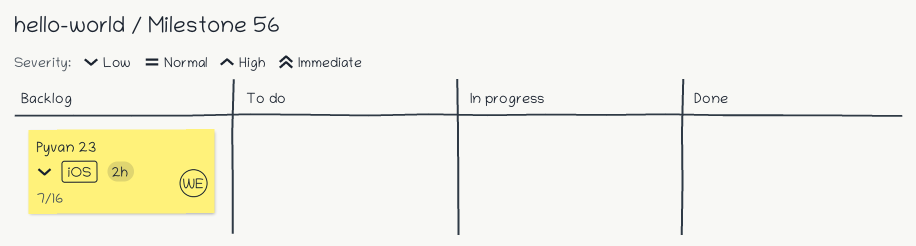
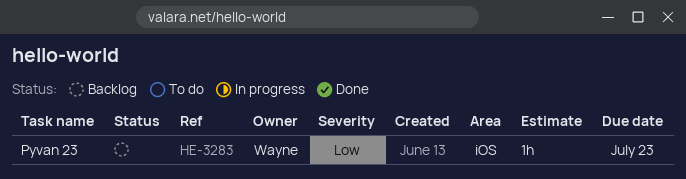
Pyvan 23, estimate: 2h -> 1h
Pyvan 23, due: Jul 16 -> Jul 23

